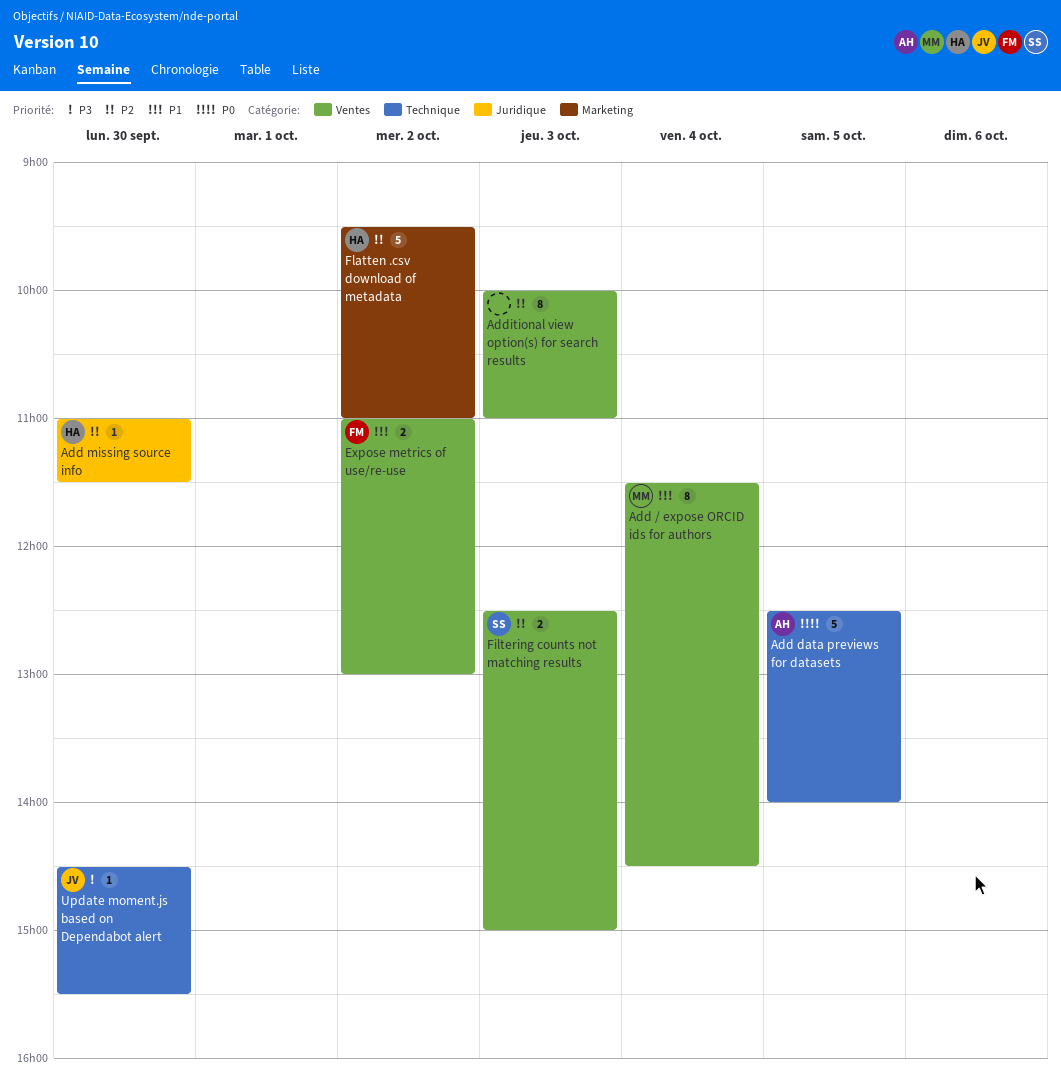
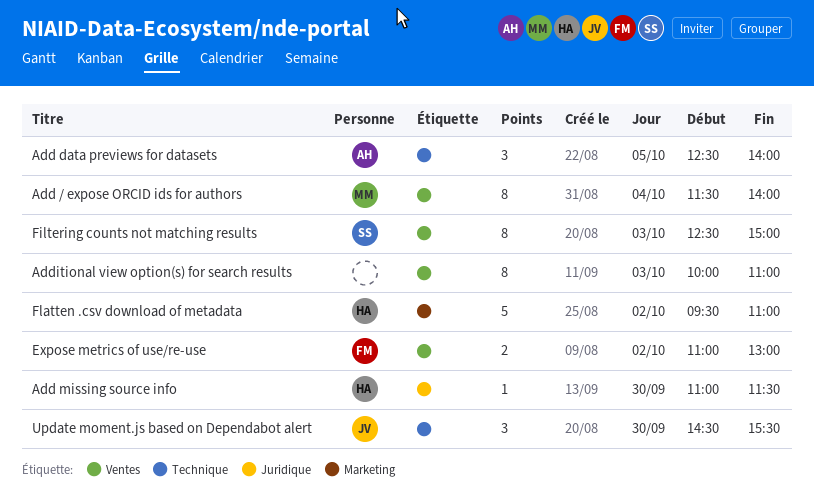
Add / expose ORCID ids for authors, ends: 14:30 -> 14:00
Add data previews for datasets, estimate: 5 -> 3
Filtering counts not matching results, estimate: 2 -> 8
Update moment.js based on Dependabot alert, estimate: 1 -> 3

